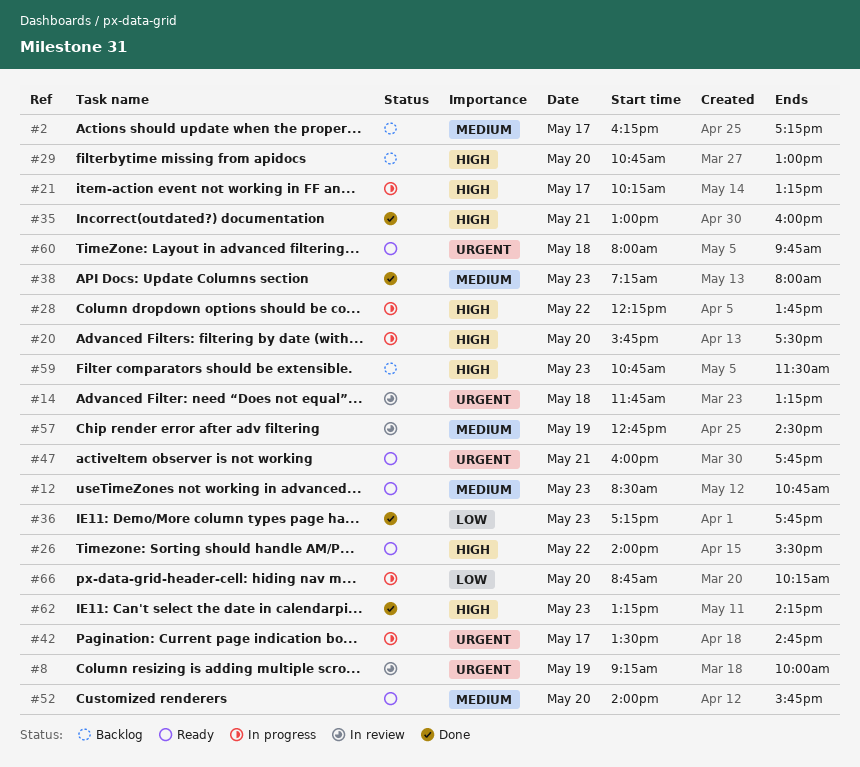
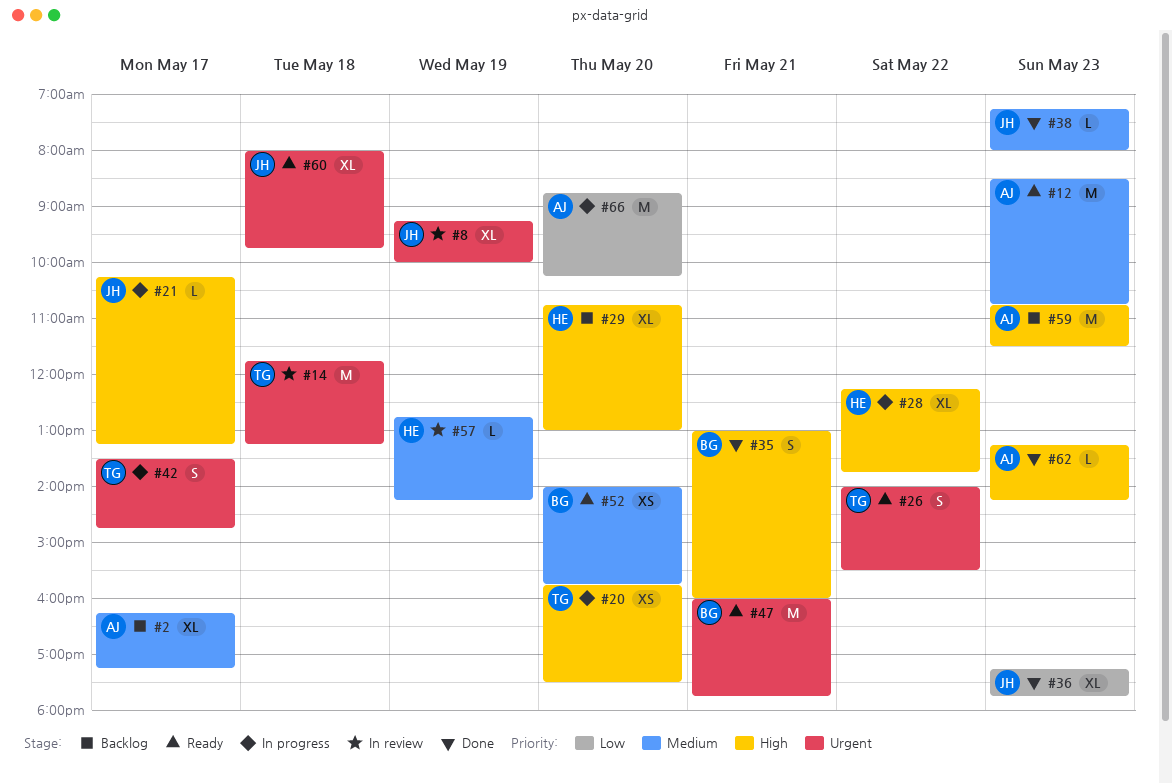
#26, priority: High -> Urgent
#57, ends: 14:30 -> 14:15

